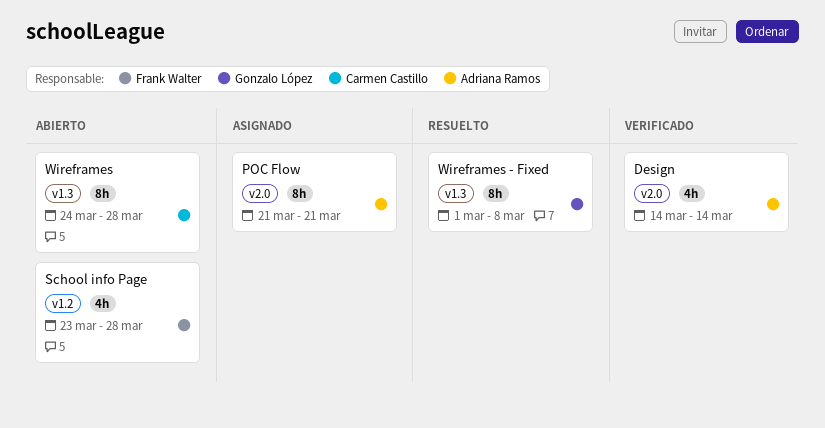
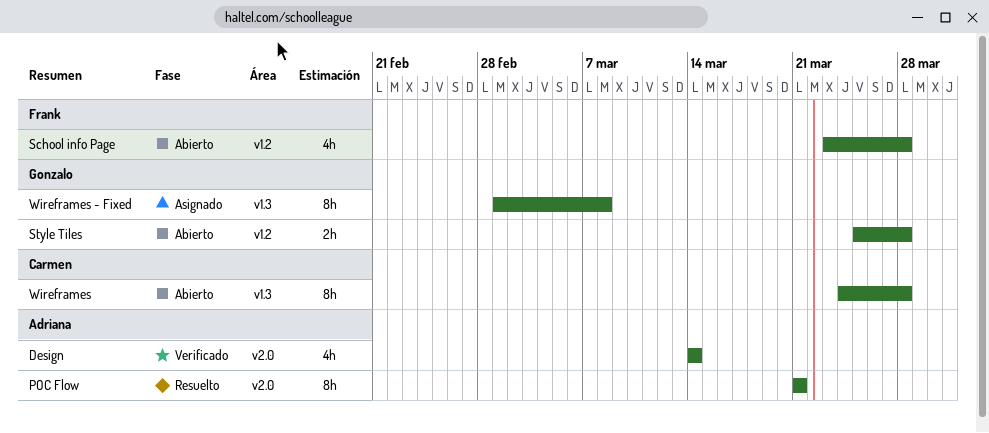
POC Flow, status: Asignado -> Resuelto
Style Tiles: none -> present
Wireframes - Fixed, status: Resuelto -> Asignado

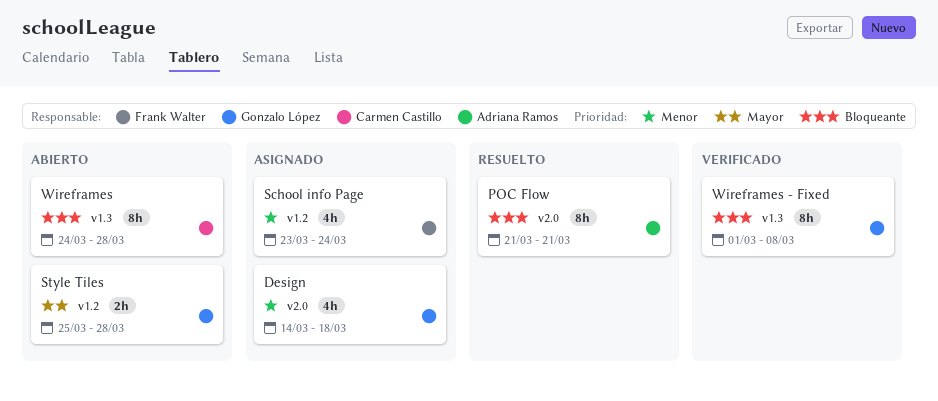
Design, status: Verificado -> Asignado
Design, owner: Adriana Ramos -> Gonzalo López
Design, due: Mar 14 -> Mar 18
School info Page, status: Abierto -> Asignado
School info Page, due: Mar 28 -> Mar 24
Wireframes - Fixed, status: Asignado -> Verificado

